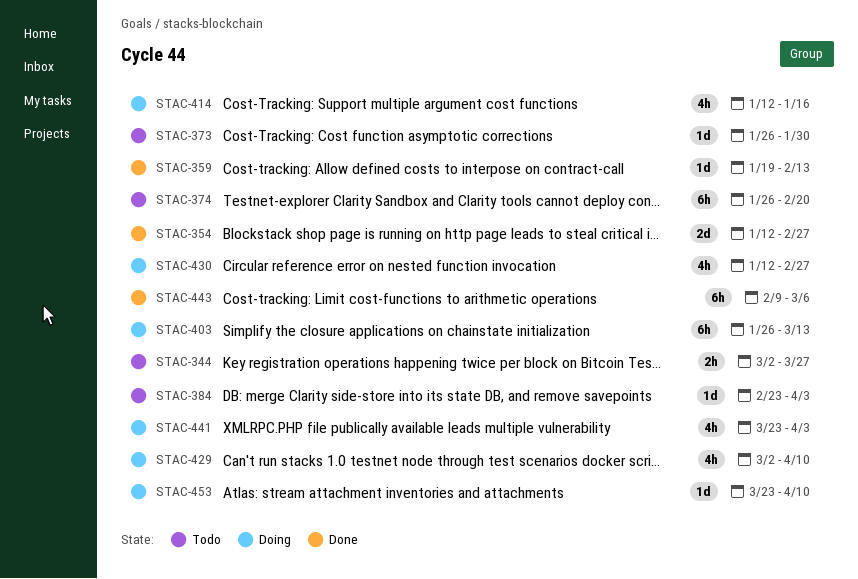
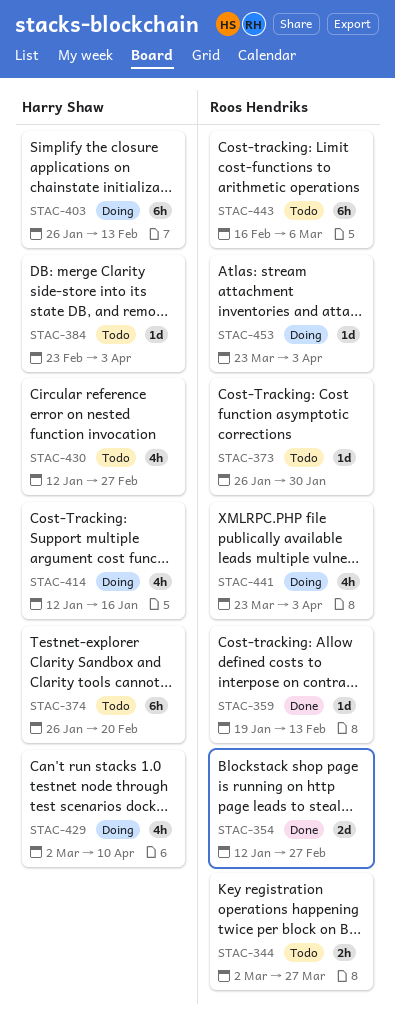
STAC-403, due: Mar 13 -> Feb 13
STAC-430, status: Doing -> Todo
STAC-443, status: Done -> Todo
STAC-443, start: Feb 9 -> Feb 16
STAC-453, due: Apr 10 -> Apr 3

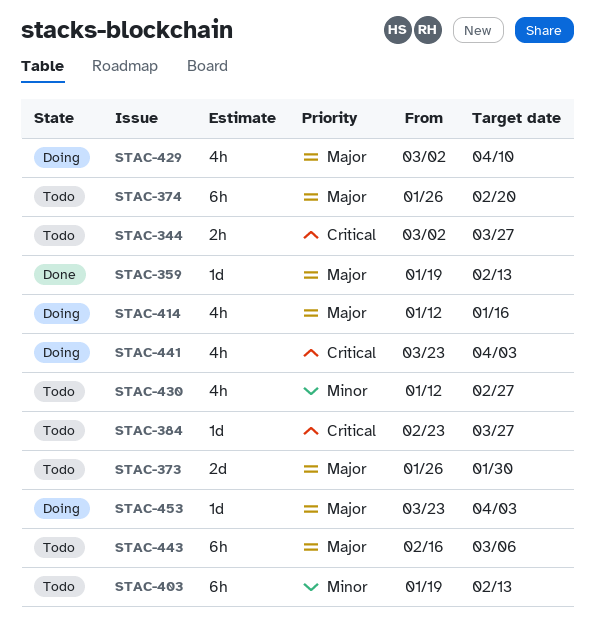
STAC-354: present -> none
STAC-373, estimate: 1d -> 2d
STAC-384, due: Apr 3 -> Mar 27
STAC-403, status: Doing -> Todo
STAC-403, start: Jan 26 -> Jan 19

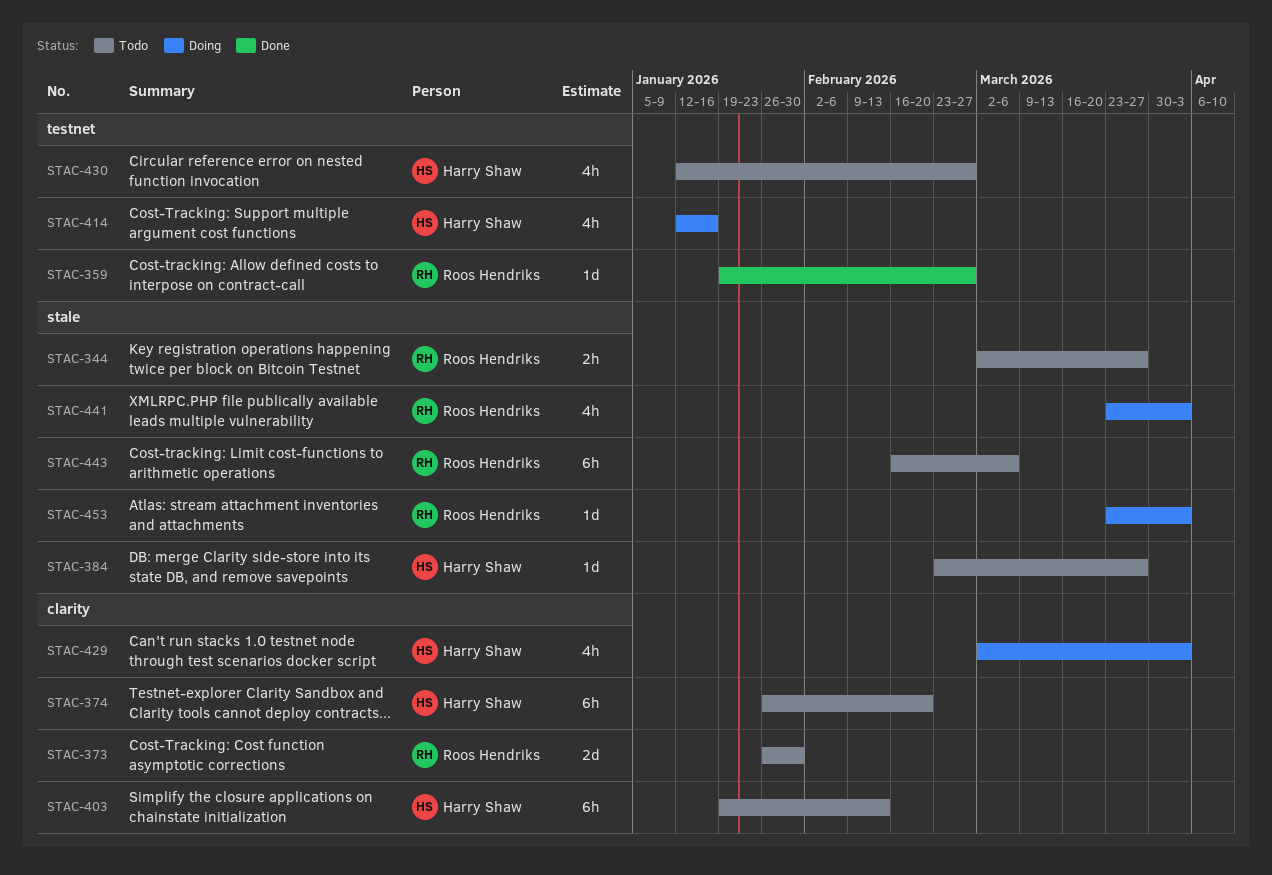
STAC-359, due: Feb 13 -> Feb 27
STAC-429, due: Apr 10 -> Apr 3

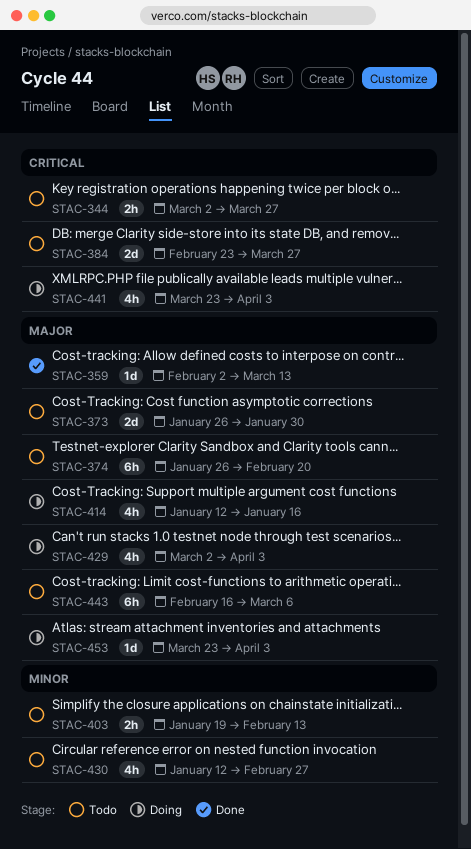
STAC-359, start: Jan 19 -> Feb 2
STAC-359, due: Feb 27 -> Mar 13
STAC-384, estimate: 1d -> 2d
STAC-403, estimate: 6h -> 2h

